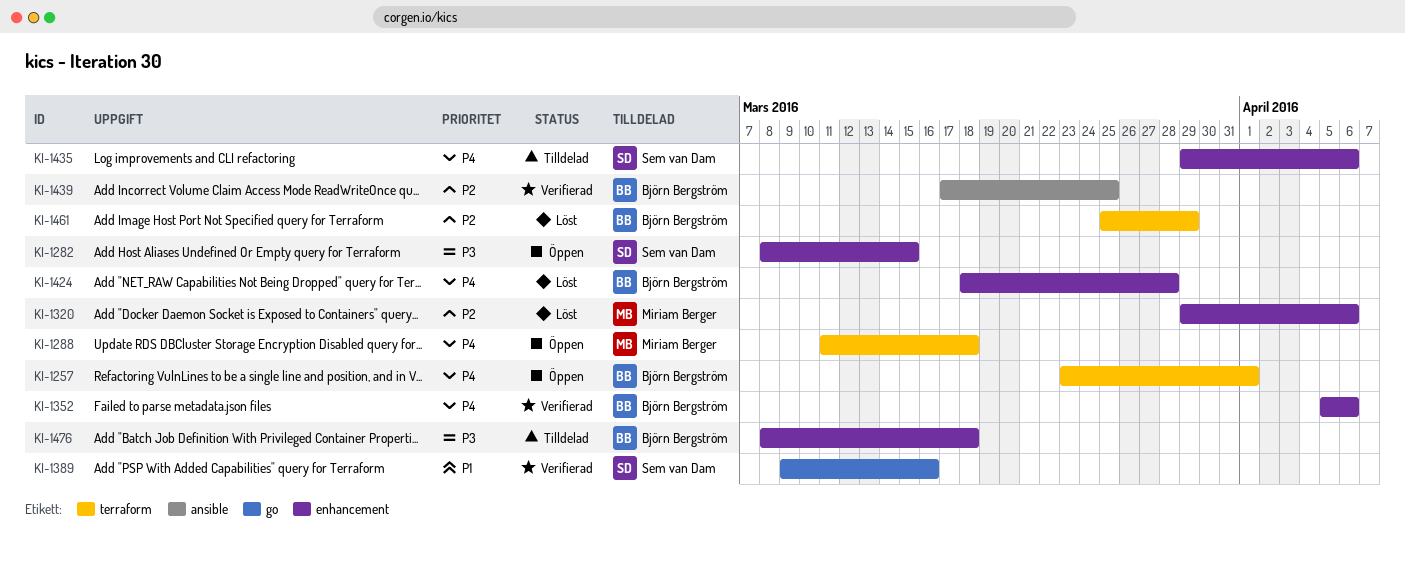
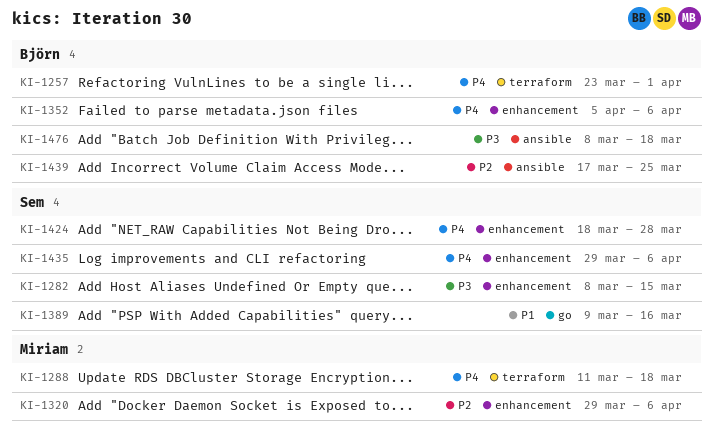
KI-1424, owner: Björn Bergström -> Sem van Dam
KI-1461: present -> none
KI-1476, label: enhancement -> ansible

